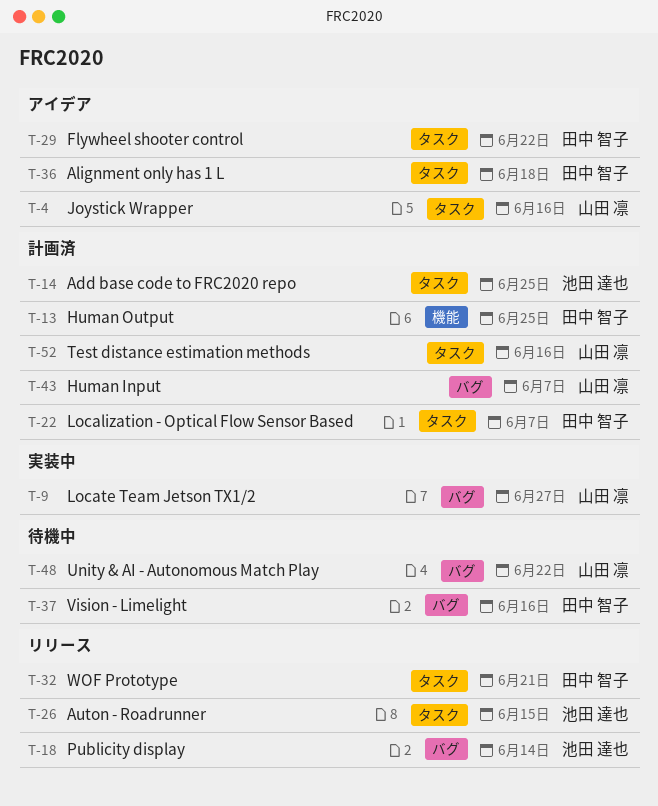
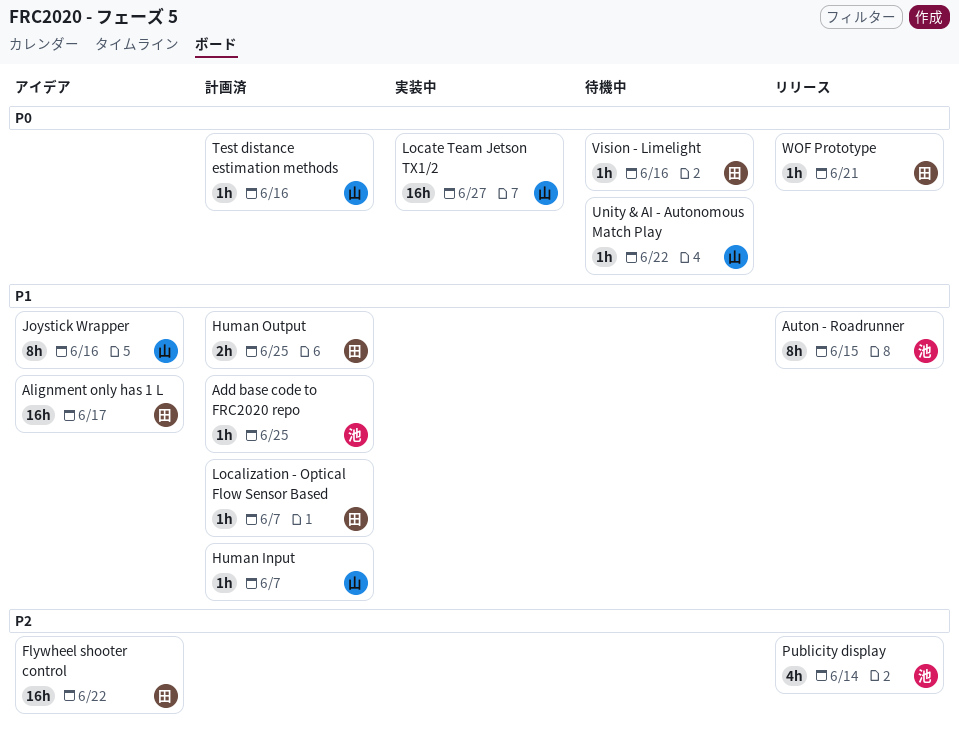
Alignment only has 1 L, due: Jun 18 -> Jun 17

